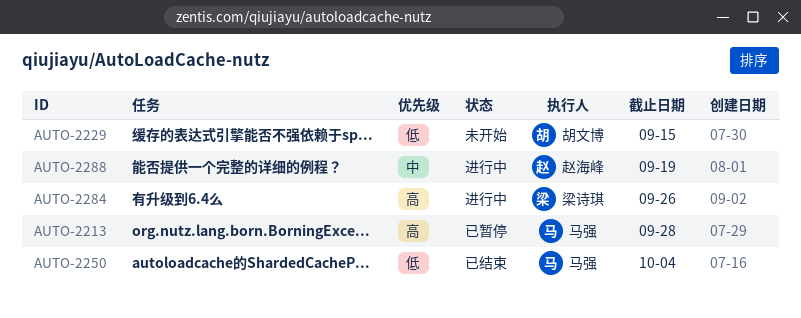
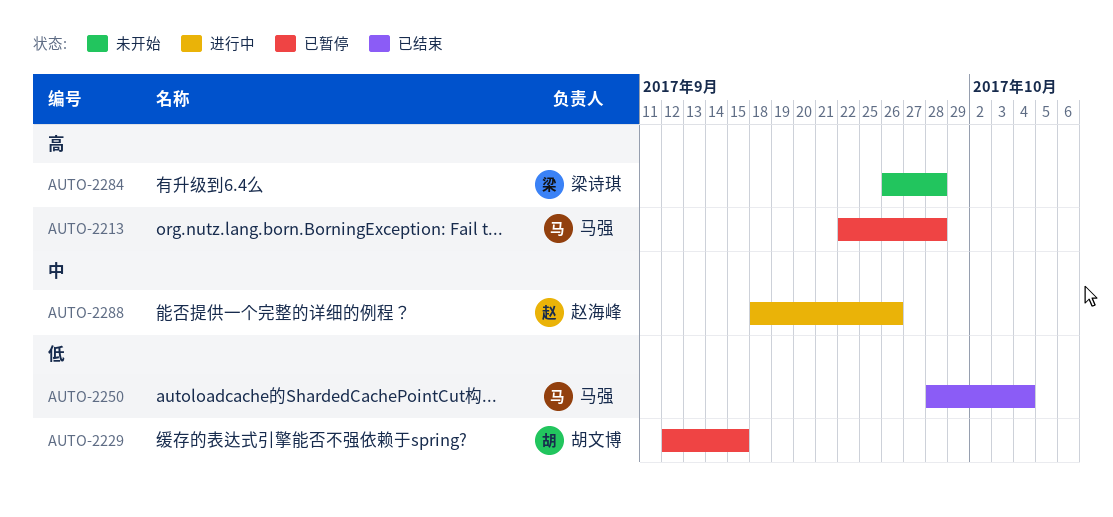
AUTO-2229, status: 未开始 -> 已暂停
AUTO-2284, status: 进行中 -> 未开始
AUTO-2284, due: Sep 26 -> Sep 28
AUTO-2288, due: Sep 19 -> Sep 26

